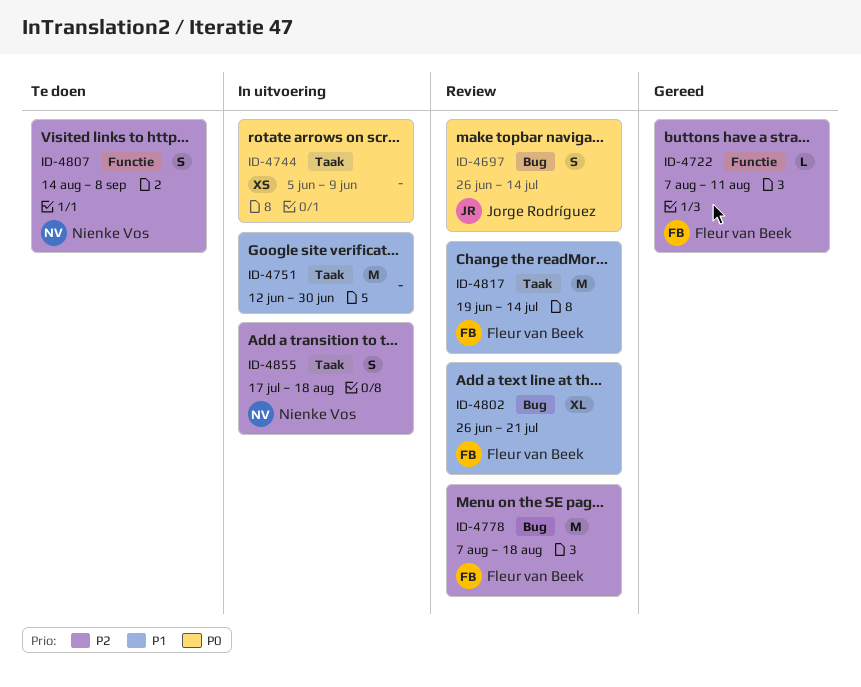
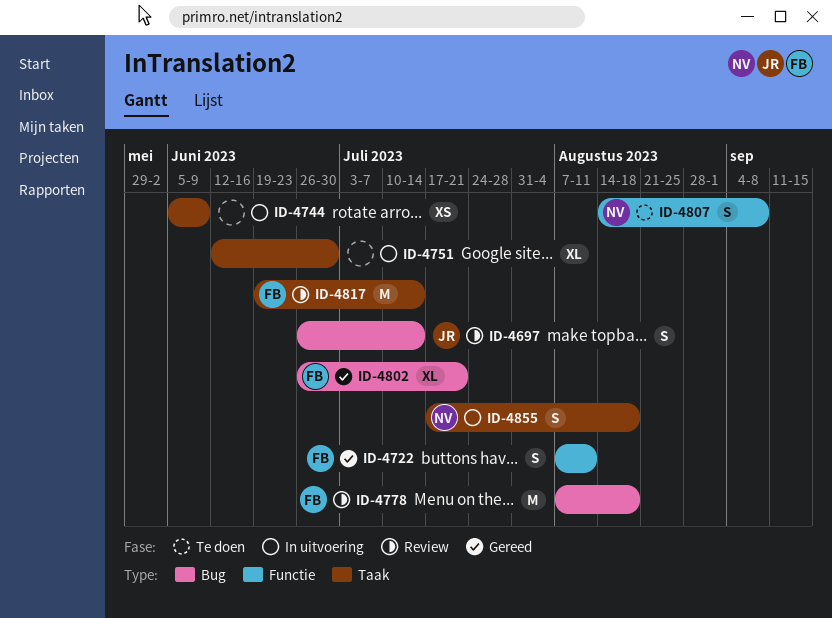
ID-4722, estimate: L -> S
ID-4751, estimate: M -> XL
ID-4802, status: Review -> Gereed

